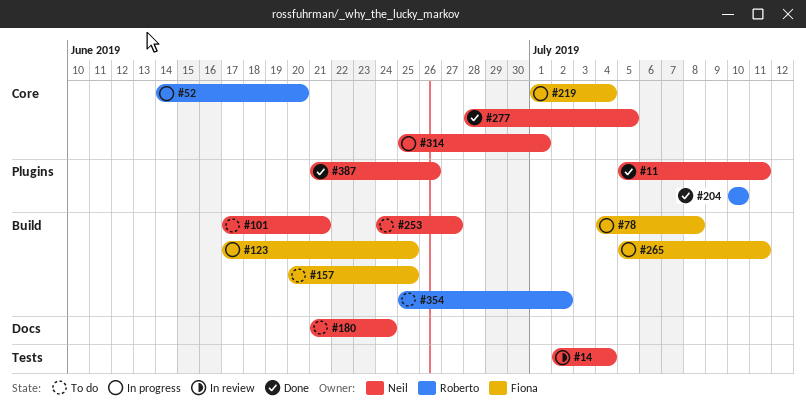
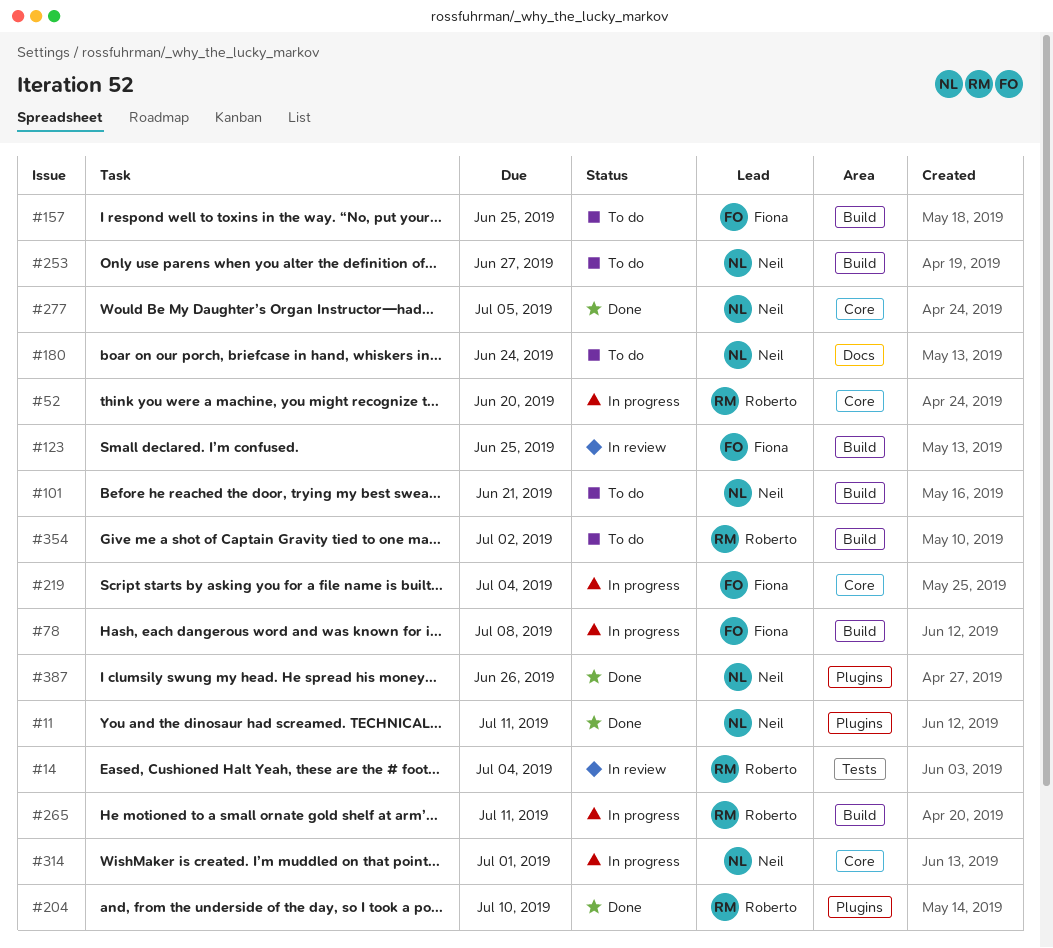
#14, owner: Neil -> Roberto
#123, status: In progress -> In review
#265, owner: Fiona -> Roberto

